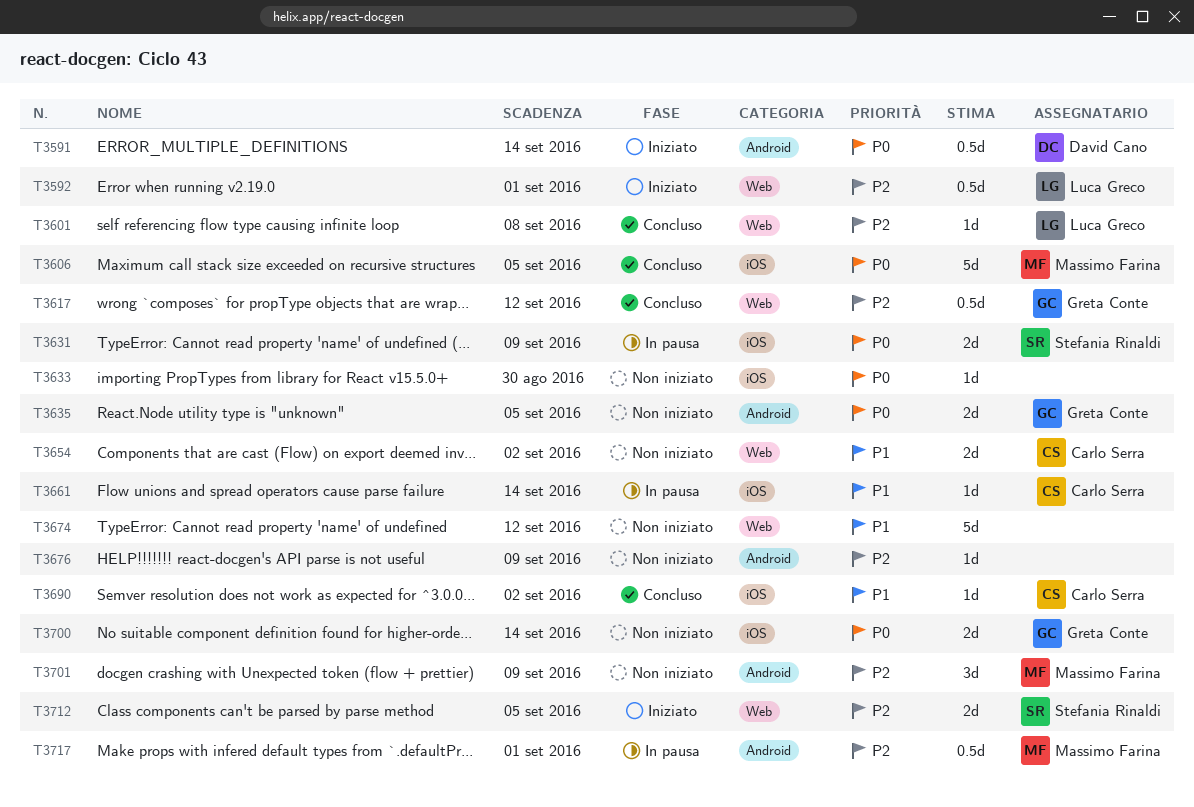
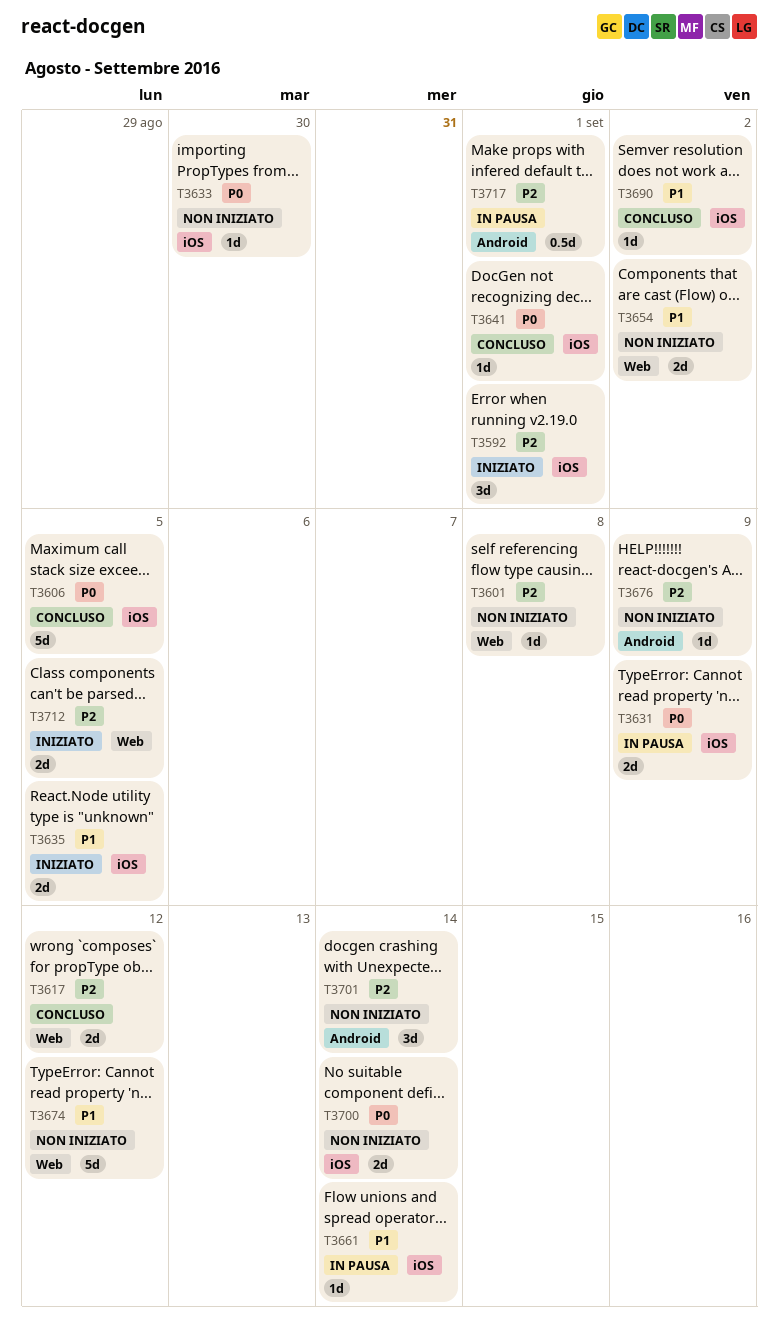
T3591: present -> none
T3592, label: Web -> iOS
T3592, estimate: 0.5d -> 3d
T3601, status: Concluso -> Non iniziato
T3617, estimate: 0.5d -> 2d
T3635, status: Non iniziato -> Iniziato
T3635, priority: P0 -> P1
T3635, label: Android -> iOS
T3641: none -> present
T3701, due: Sep 9 -> Sep 14

